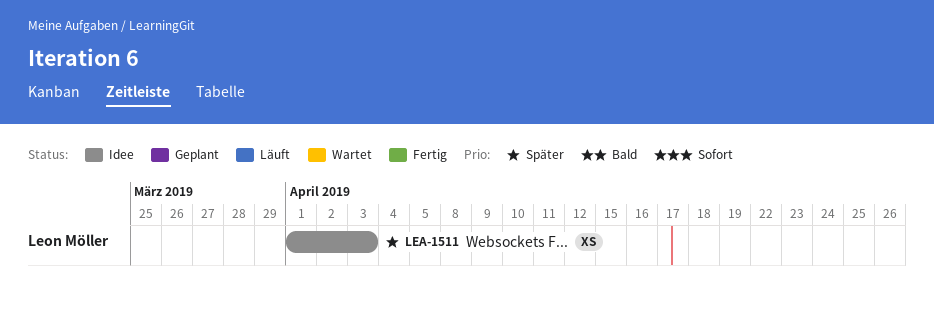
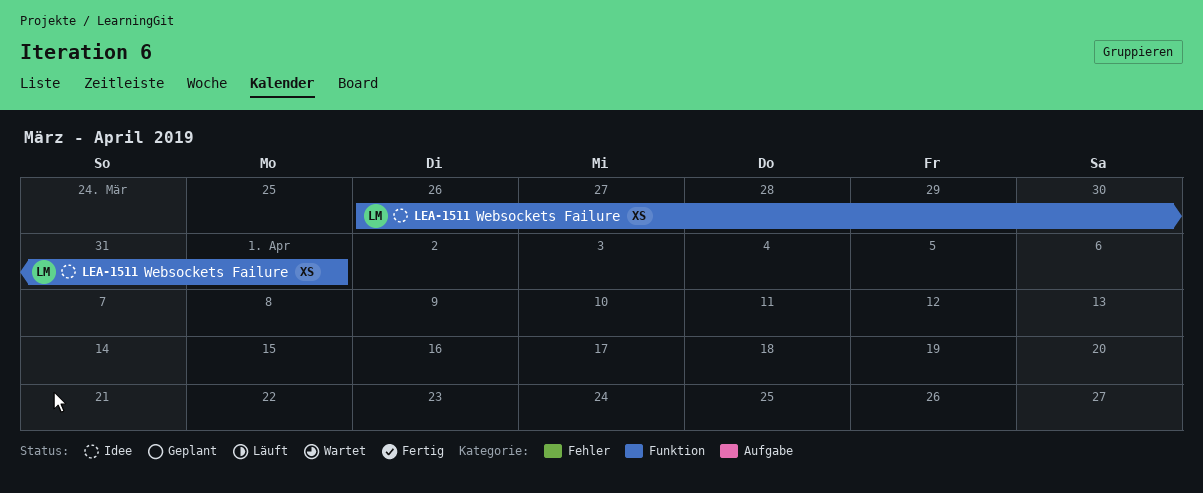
LEA-1511, start: Apr 1 -> Mar 26
LEA-1511, due: Apr 3 -> Apr 1

